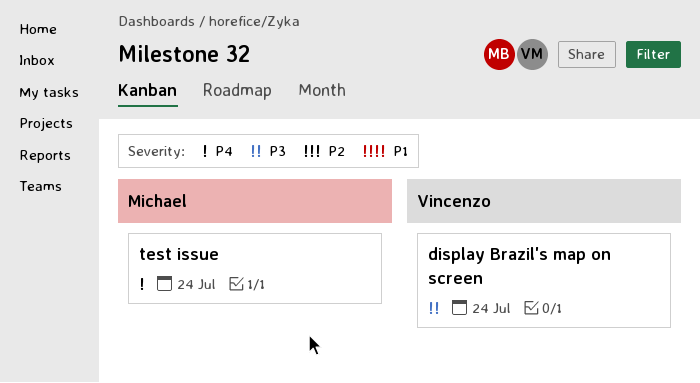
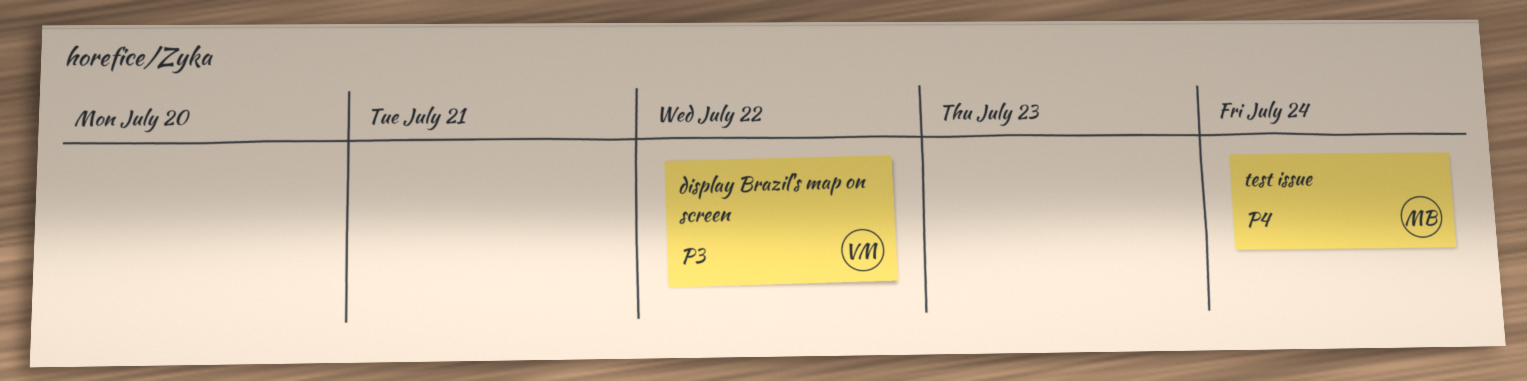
display Brazil's map on screen, due: Jul 24 -> Jul 22

